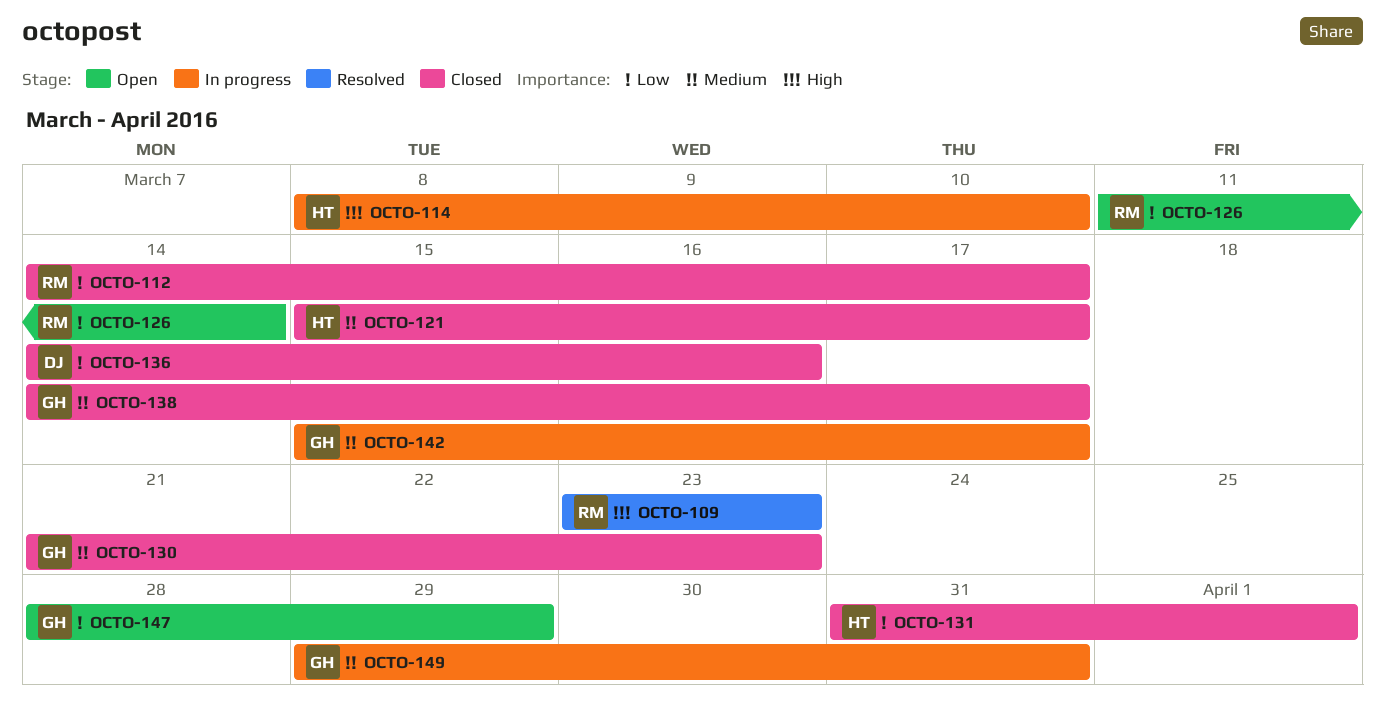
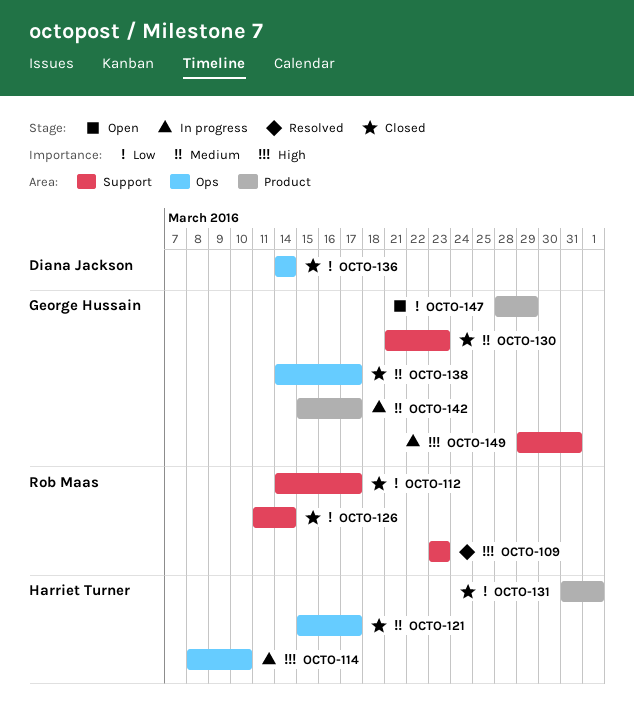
OCTO-126, status: Open -> Closed
OCTO-136, due: Mar 16 -> Mar 14
OCTO-149, priority: Medium -> High

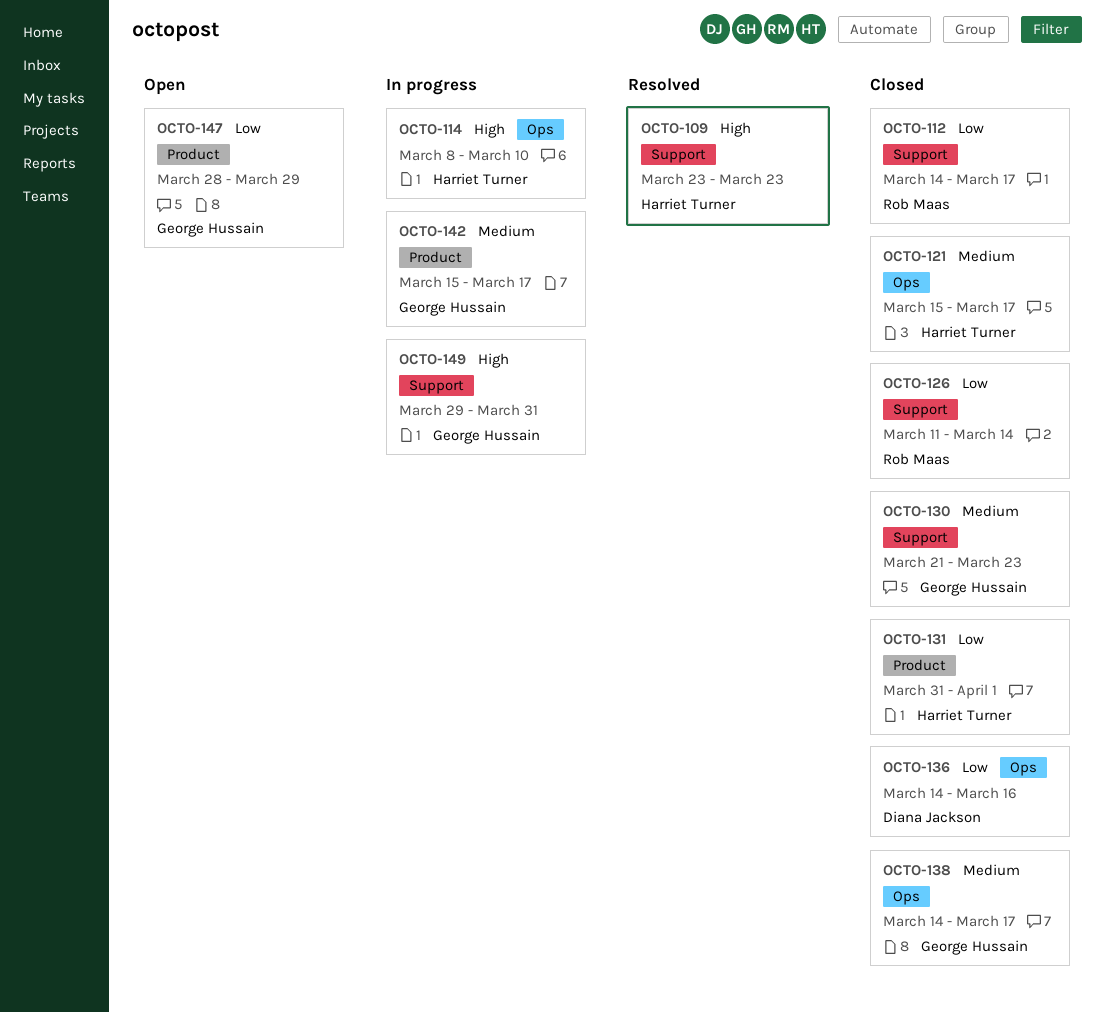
OCTO-109, owner: Rob Maas -> Harriet Turner
OCTO-136, due: Mar 14 -> Mar 16

